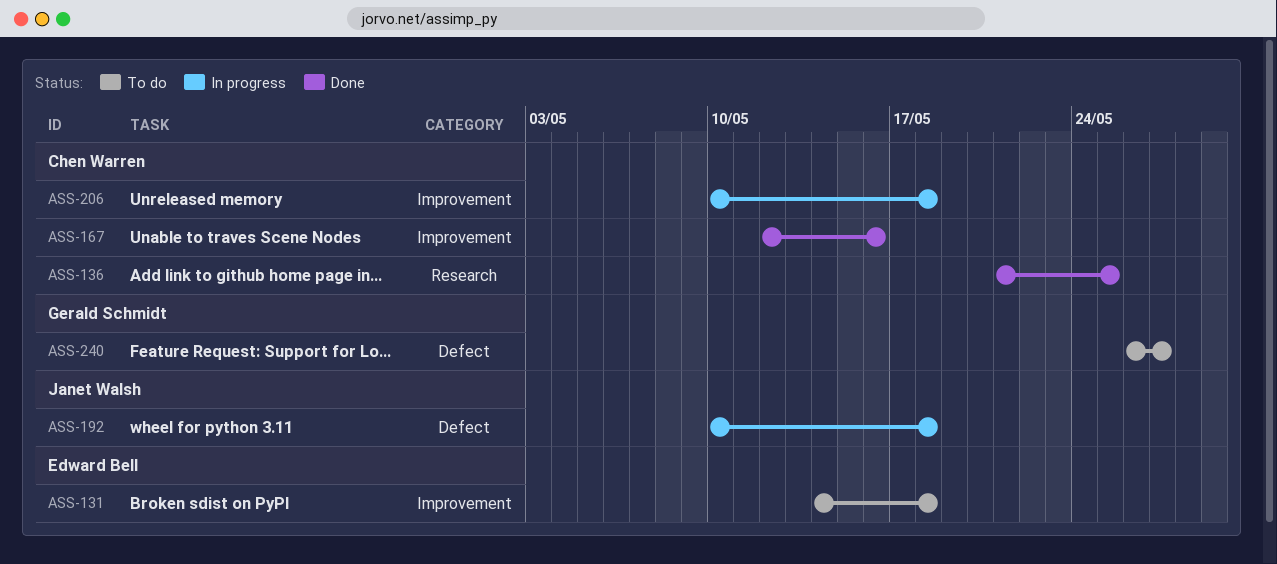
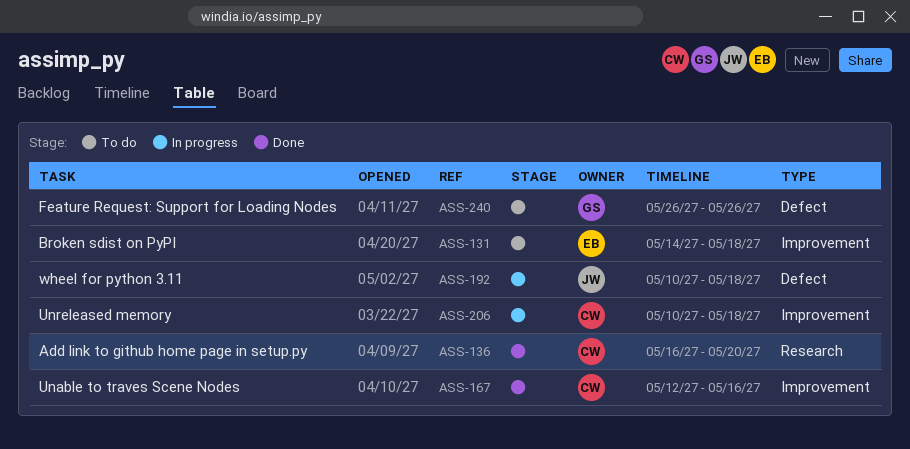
ASS-136, start: May 21 -> May 16
ASS-136, due: May 25 -> May 20
ASS-240, due: May 27 -> May 26

